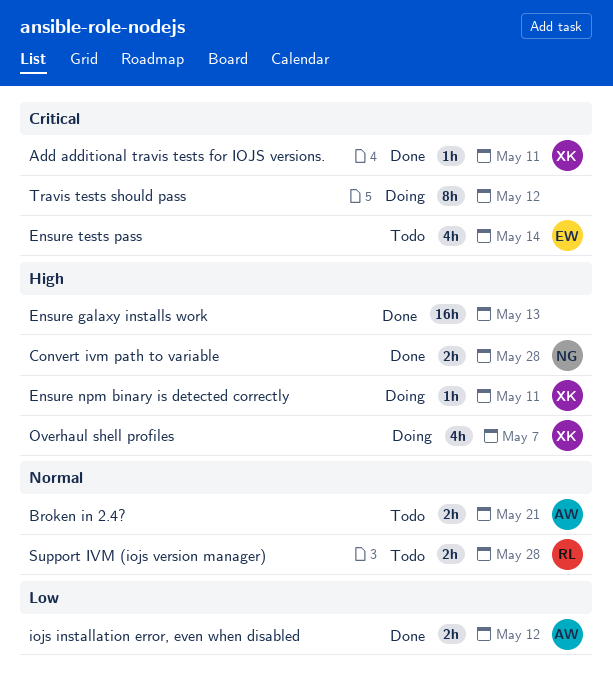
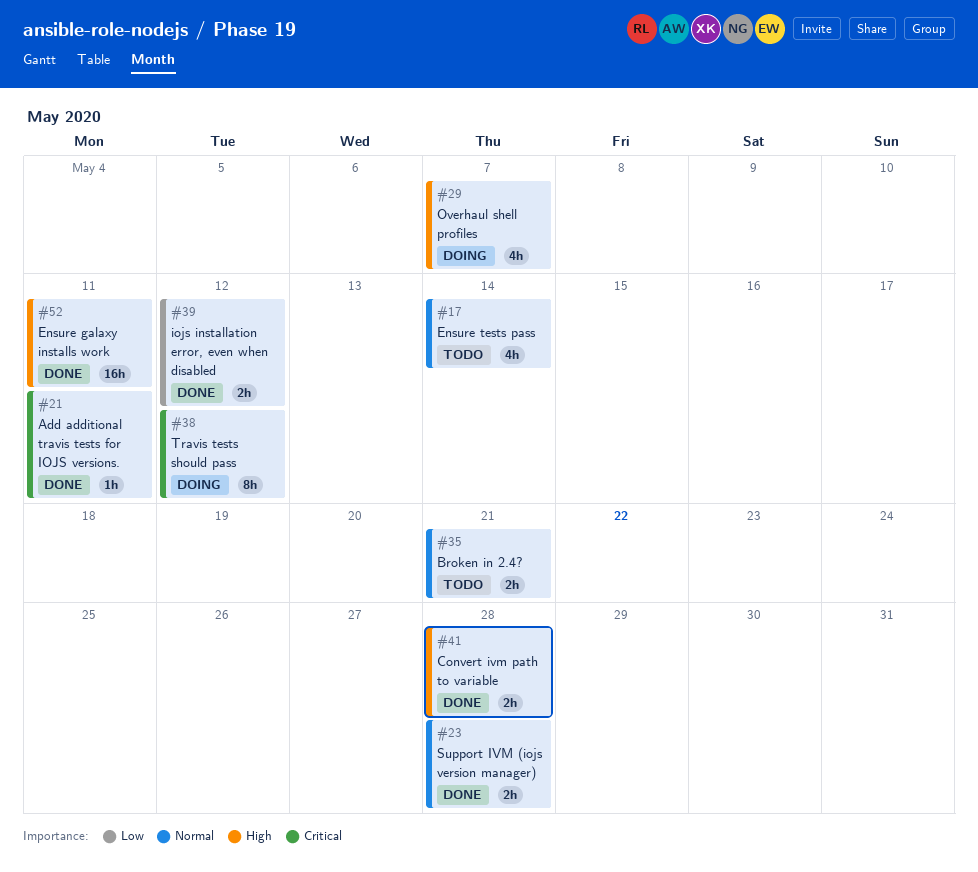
Ensure galaxy installs work, due: May 13 -> May 11
Ensure npm binary is detected correctly: present -> none
Ensure tests pass, priority: Critical -> Normal
Support IVM (iojs version manager), status: Todo -> Done

